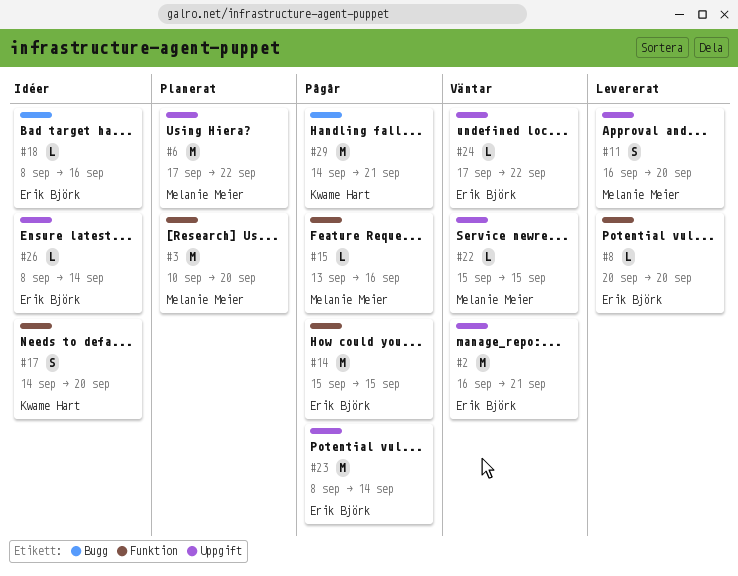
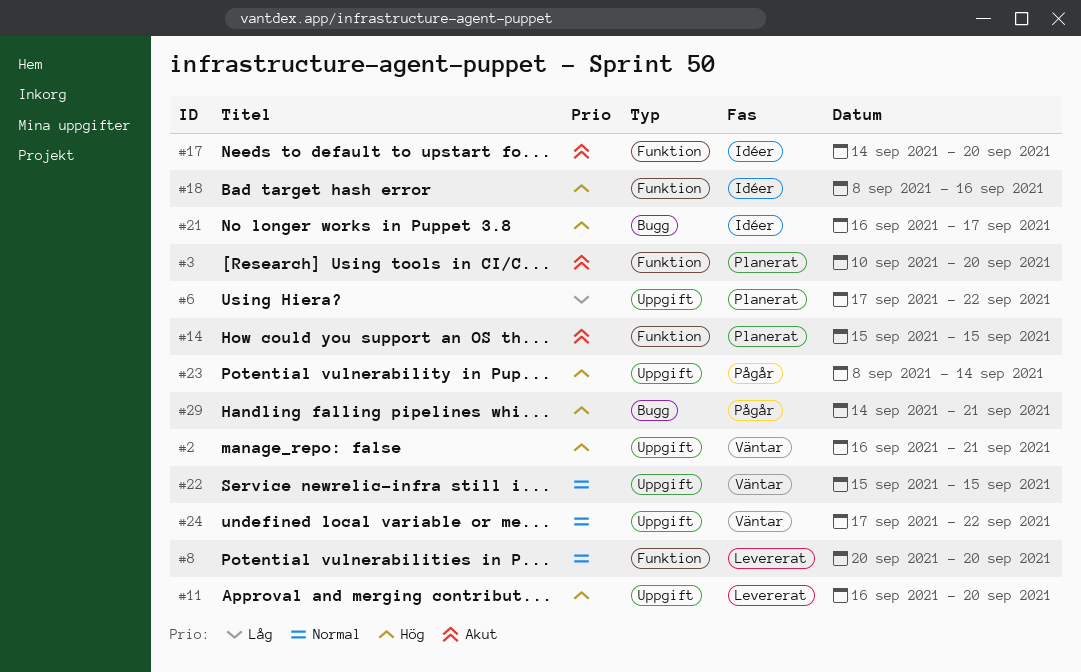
#14, status: Pågår -> Planerat
#15: present -> none
#18, label: Bugg -> Funktion
#21: none -> present
#26: present -> none

